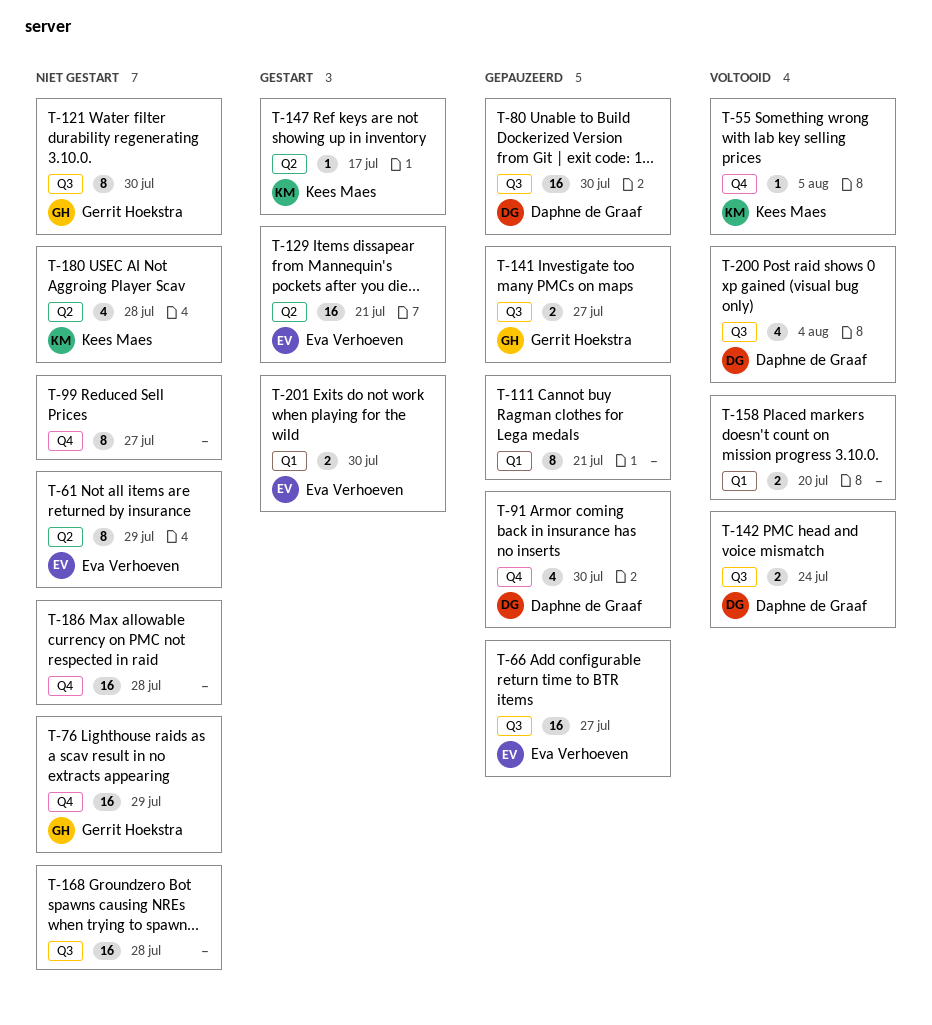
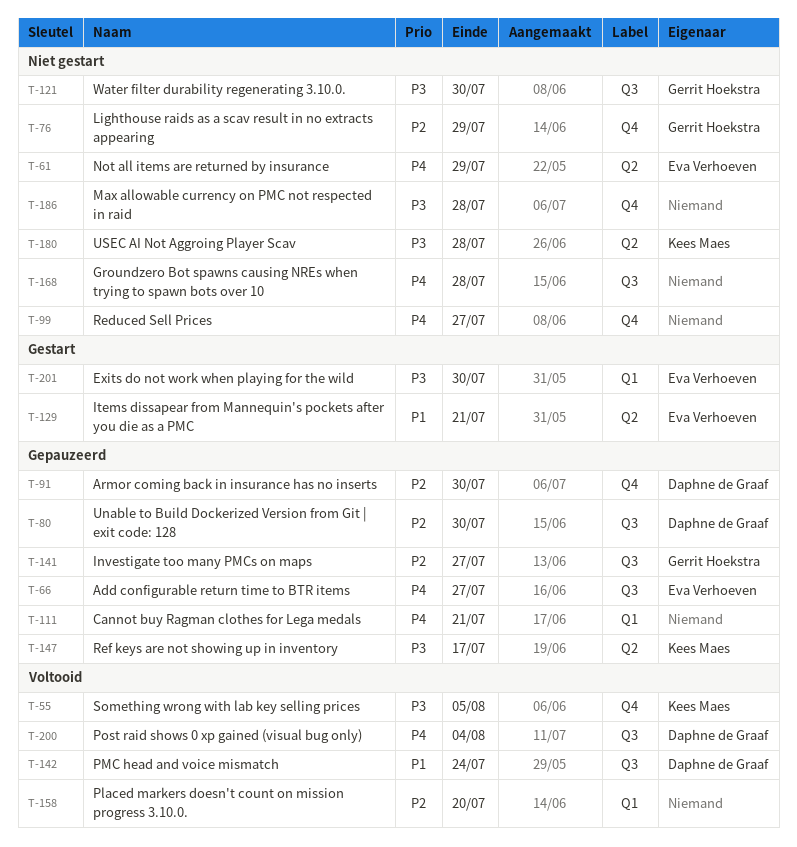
T-147, status: Gestart -> Gepauzeerd

